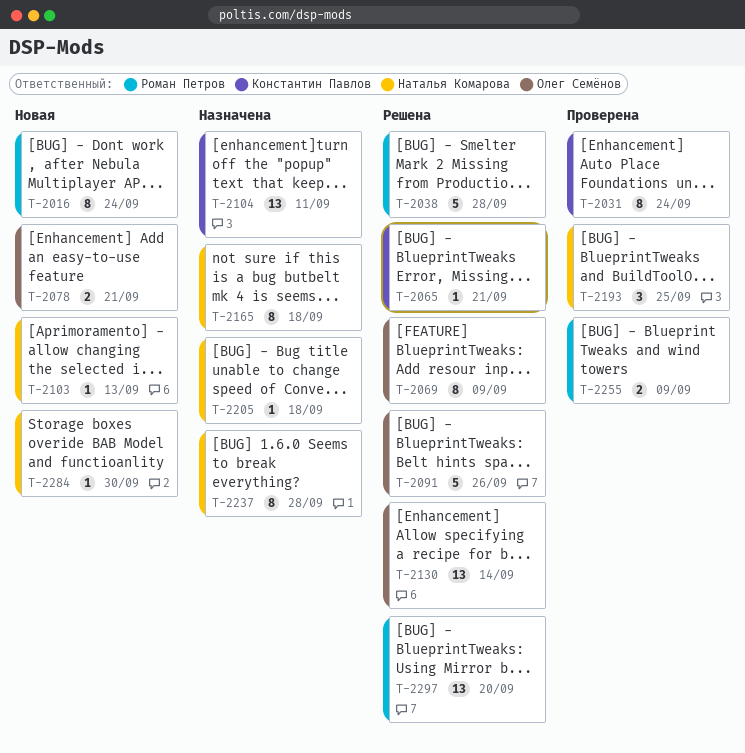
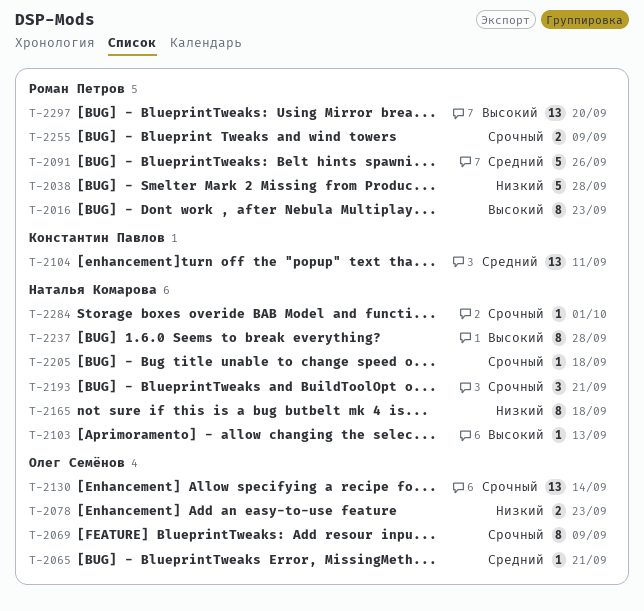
T-2016, due: Sep 24 -> Sep 23
T-2031: present -> none
T-2065, owner: Константин Павлов -> Олег Семёнов
T-2078, due: Sep 21 -> Sep 23
T-2091, owner: Олег Семёнов -> Роман Петров
T-2193, due: Sep 25 -> Sep 21
T-2284, due: Sep 30 -> Oct 1

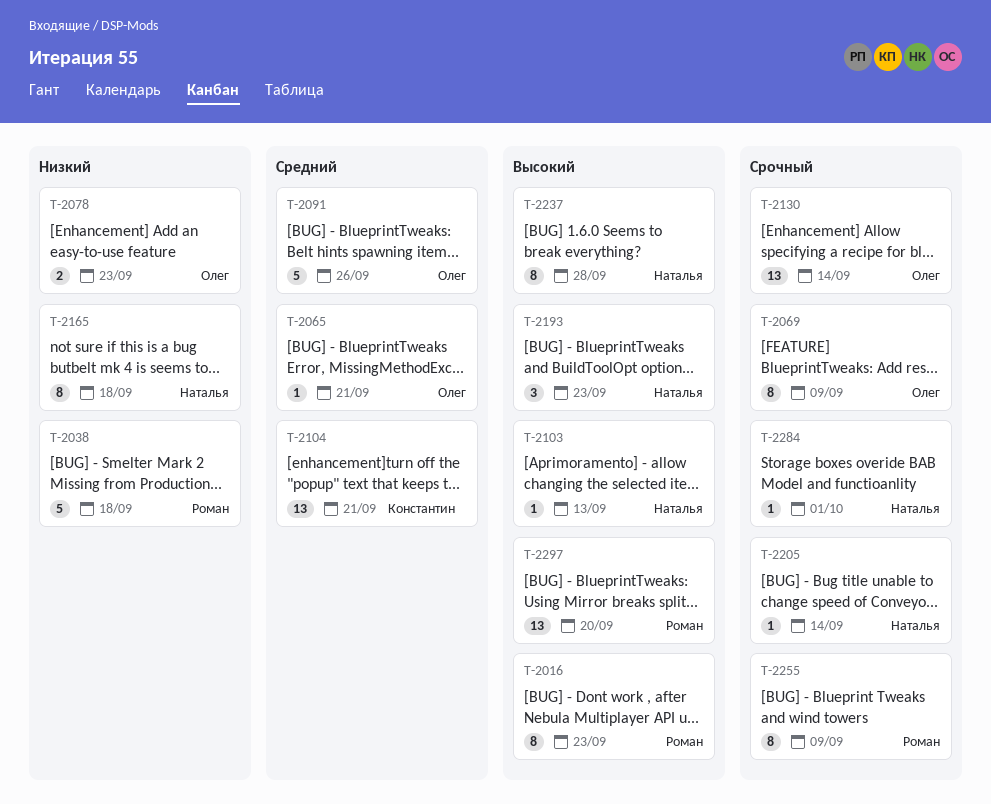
T-2038, due: Sep 28 -> Sep 18
T-2091, owner: Роман Петров -> Олег Семёнов
T-2104, due: Sep 11 -> Sep 21
T-2193, priority: Срочный -> Высокий
T-2193, due: Sep 21 -> Sep 23
T-2205, due: Sep 18 -> Sep 14
T-2255, estimate: 2 -> 8

